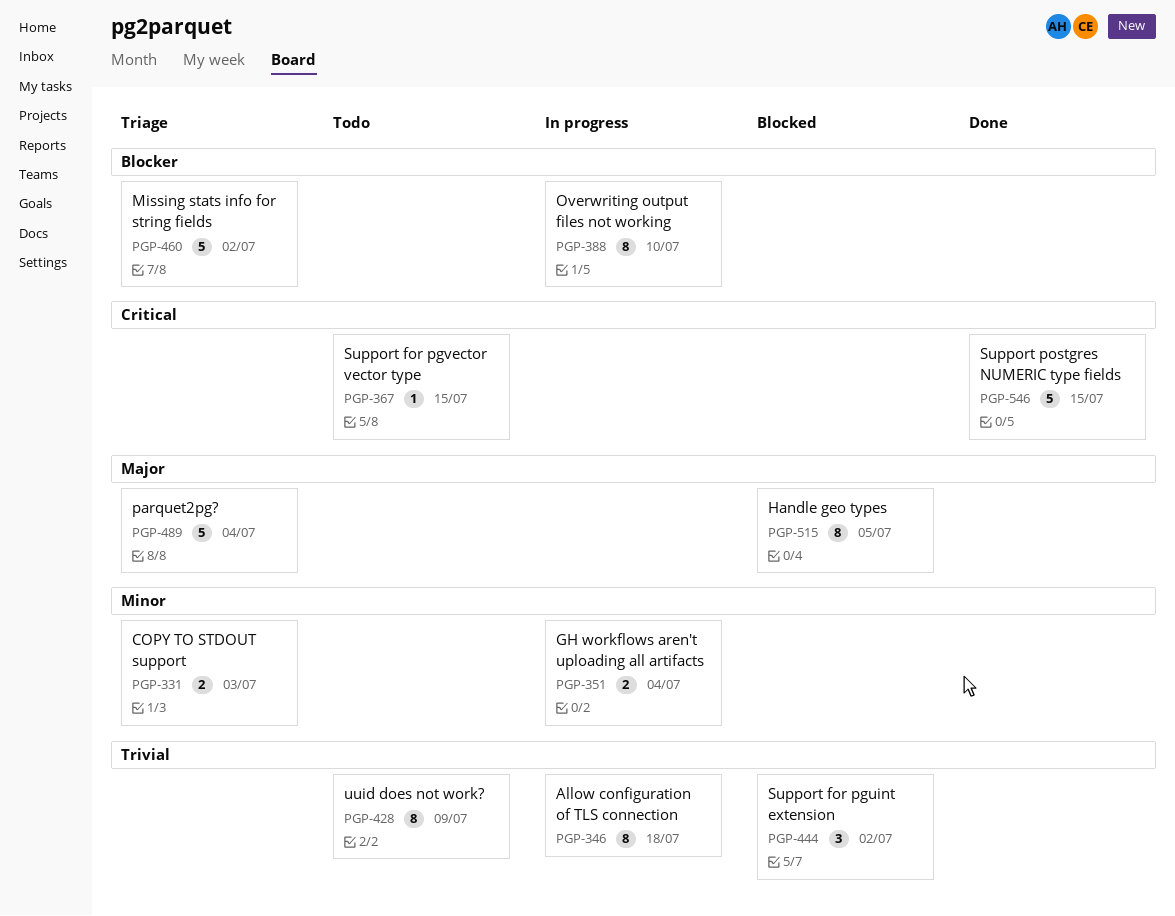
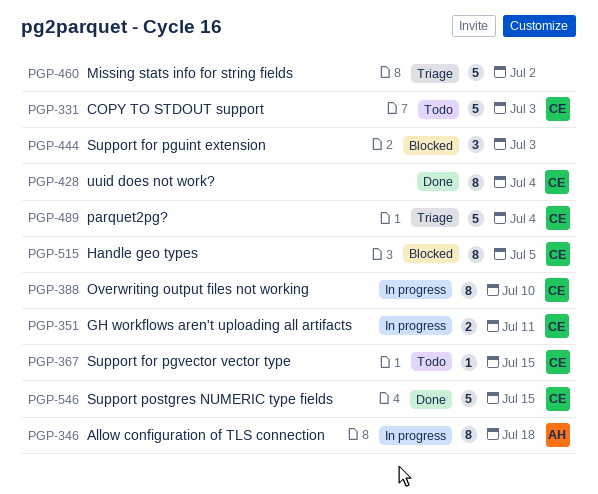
PGP-331, status: Triage -> Todo
PGP-331, estimate: 2 -> 5
PGP-351, due: Jul 4 -> Jul 11
PGP-428, status: Todo -> Done
PGP-428, due: Jul 9 -> Jul 4
PGP-444, due: Jul 2 -> Jul 3

